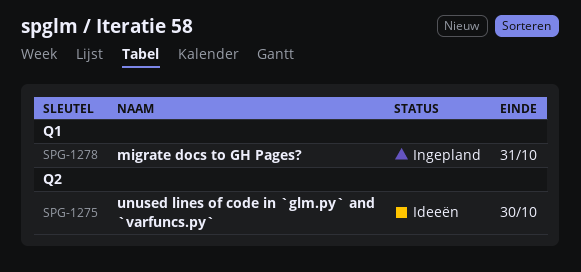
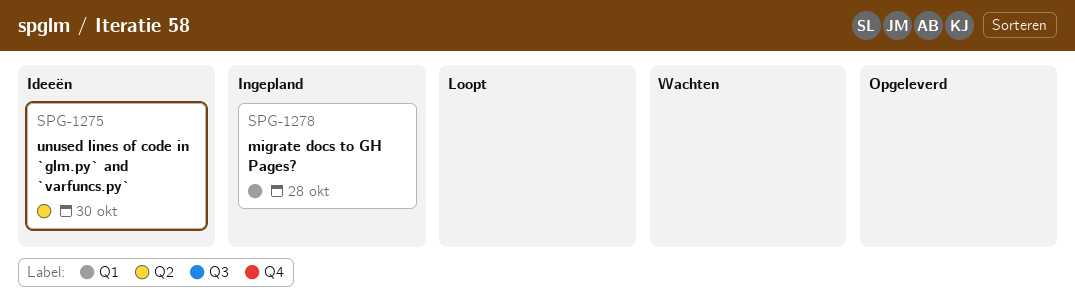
SPG-1278, due: Oct 31 -> Oct 28

